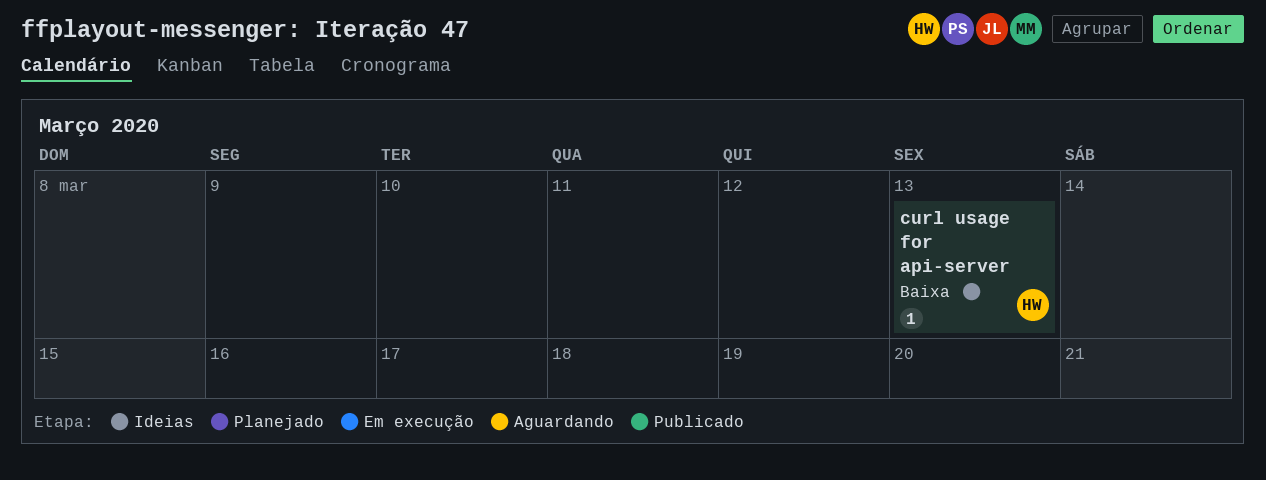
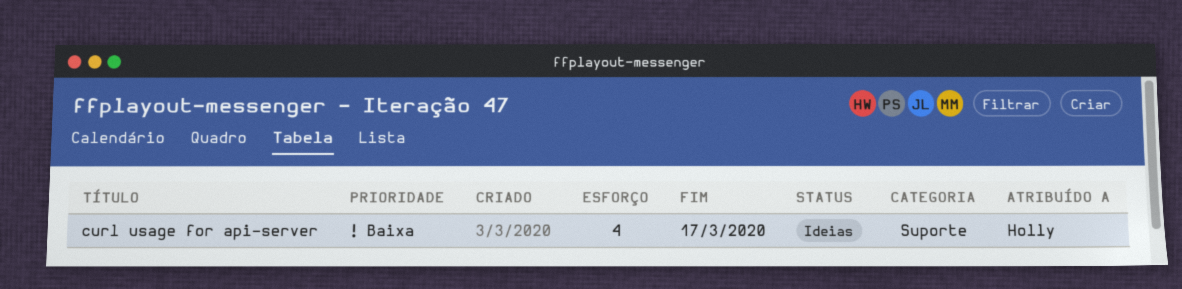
curl usage for api-server, estimate: 1 -> 4
curl usage for api-server, due: Mar 13 -> Mar 17

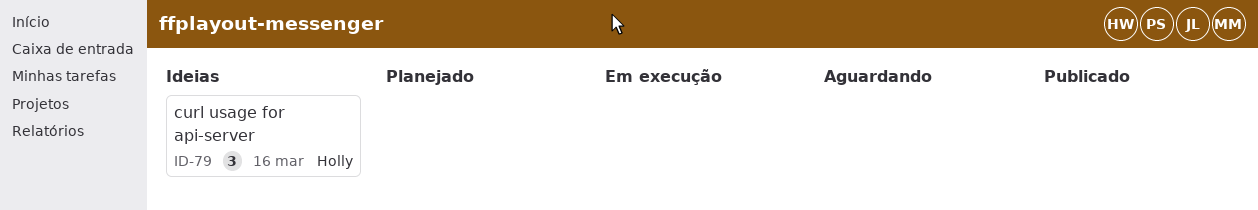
curl usage for api-server, estimate: 4 -> 3
curl usage for api-server, due: Mar 17 -> Mar 16

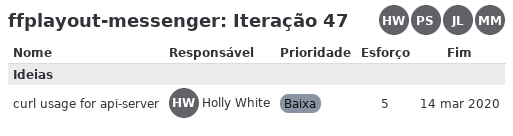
curl usage for api-server, estimate: 3 -> 5
curl usage for api-server, due: Mar 16 -> Mar 14

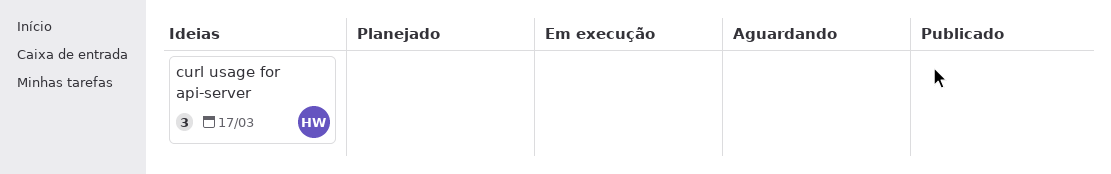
curl usage for api-server, estimate: 5 -> 3
curl usage for api-server, due: Mar 14 -> Mar 17

